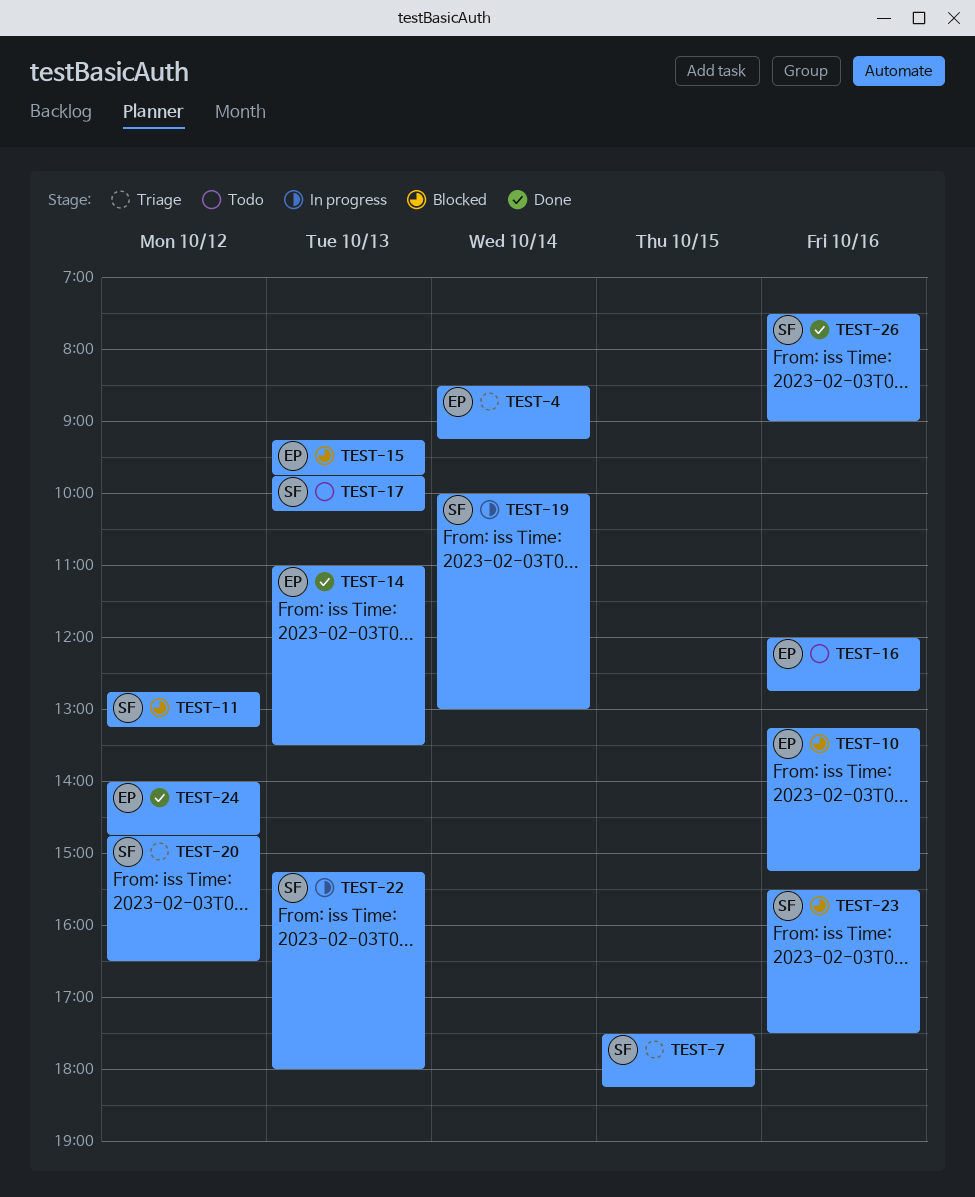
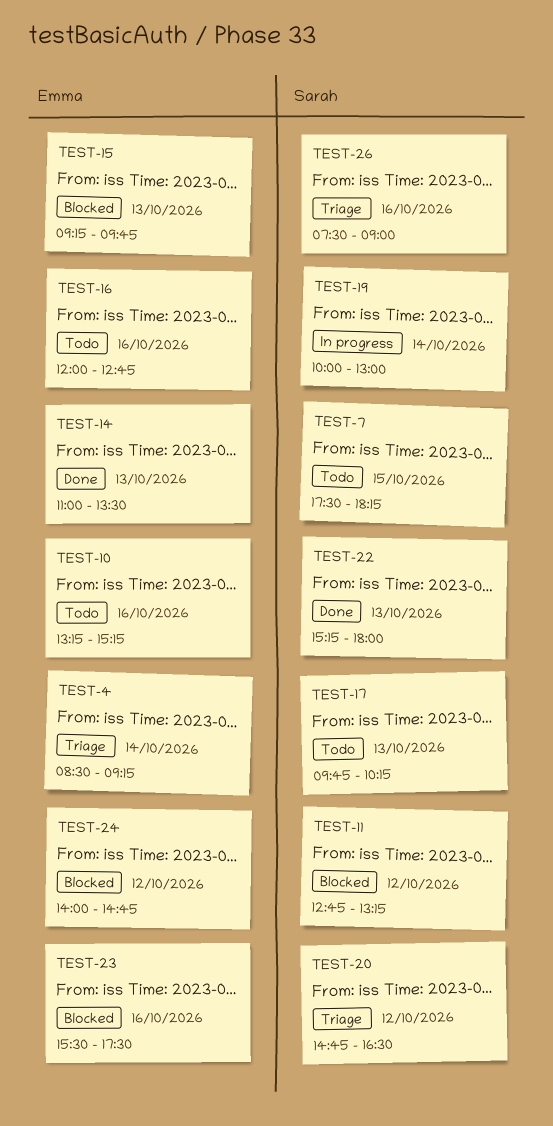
TEST-7, status: Triage -> Todo
TEST-10, status: Blocked -> Todo
TEST-22, status: In progress -> Done
TEST-23, owner: Sarah -> Emma
TEST-24, status: Done -> Blocked
TEST-26, status: Done -> Triage

